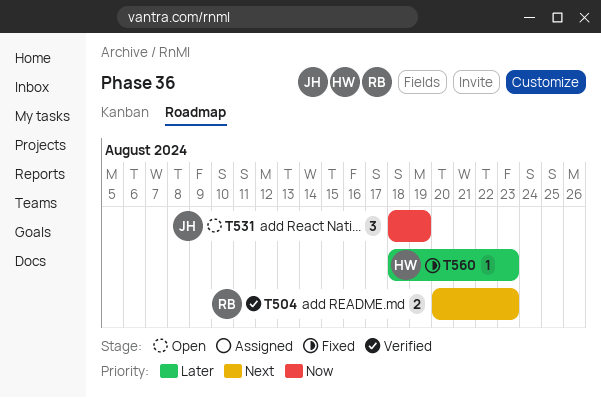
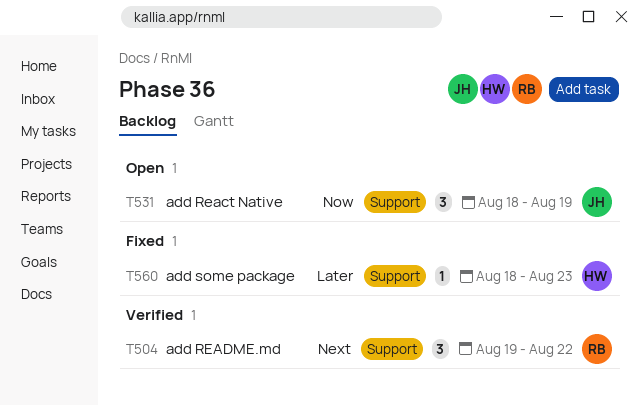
T504, estimate: 2 -> 3
T504, start: Aug 20 -> Aug 19
T504, due: Aug 23 -> Aug 22

